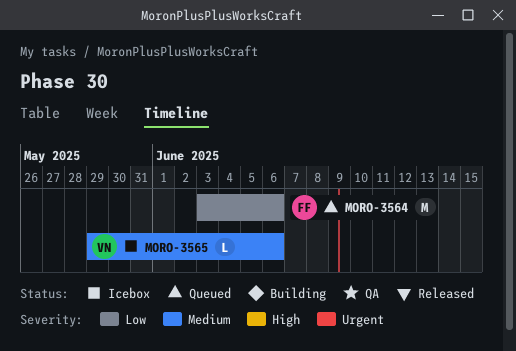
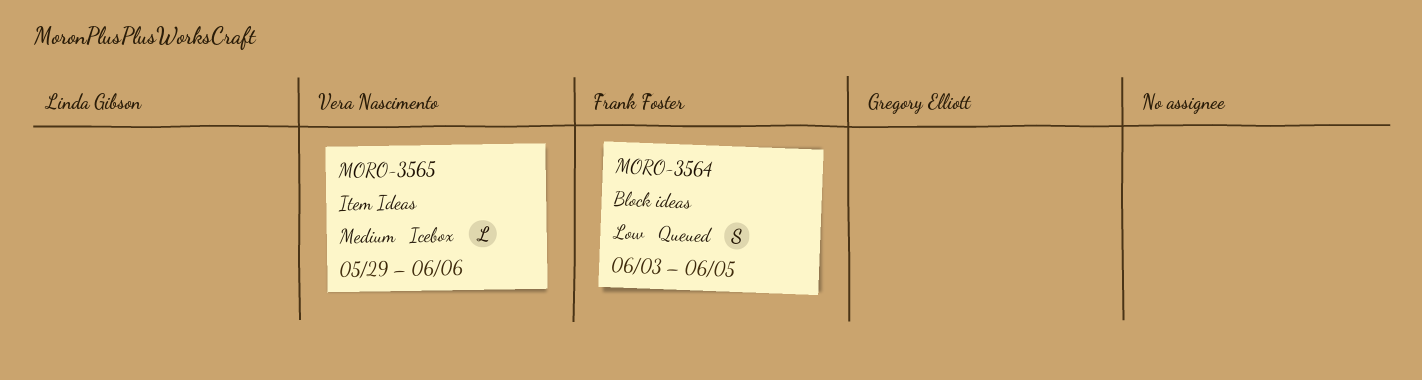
MORO-3564, estimate: M -> S
MORO-3564, due: Jun 6 -> Jun 5

